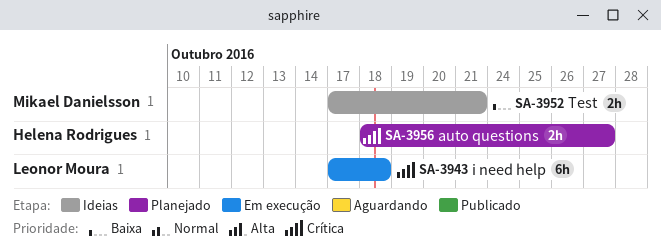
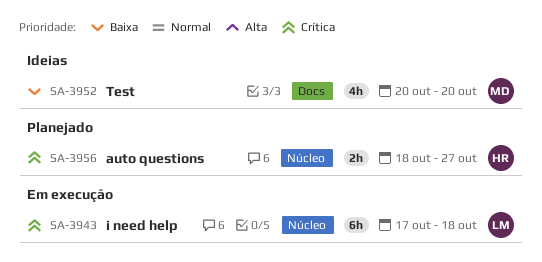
SA-3952, estimate: 2h -> 4h
SA-3952, start: Oct 17 -> Oct 20
SA-3952, due: Oct 21 -> Oct 20

